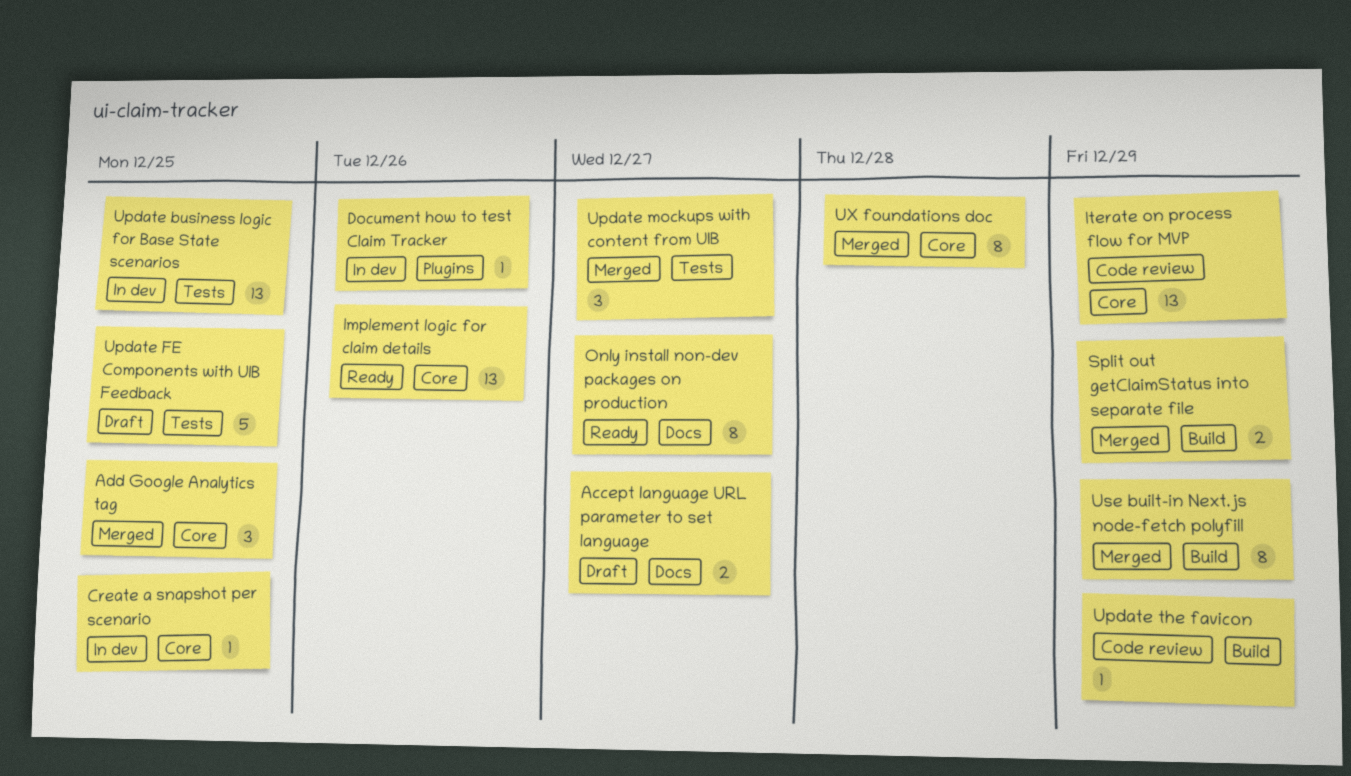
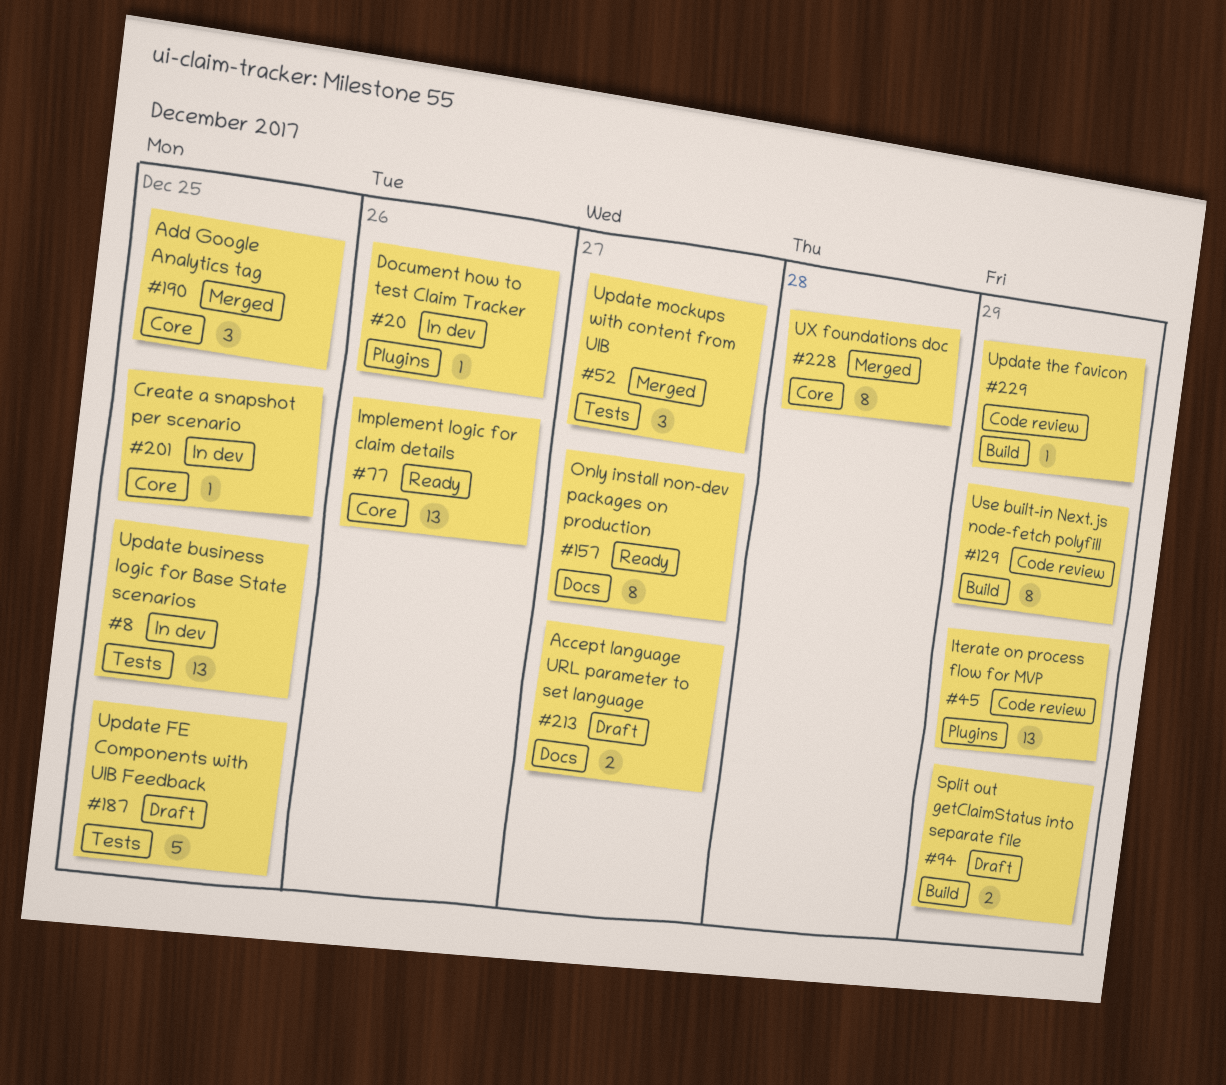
Iterate on process flow for MVP, label: Core -> Plugins
Split out getClaimStatus into separate file, status: Merged -> Draft
Use built-in Next.js node-fetch polyfill, status: Merged -> Code review

